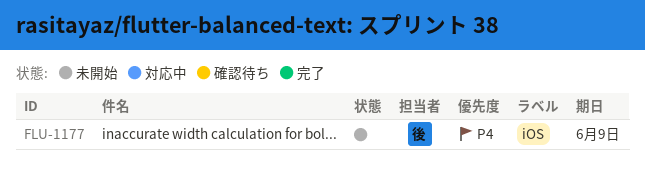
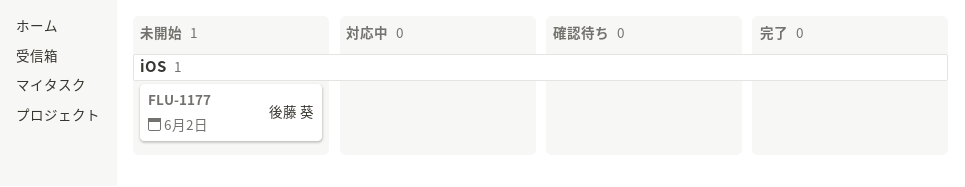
FLU-1177, due: Jun 9 -> Jun 2

